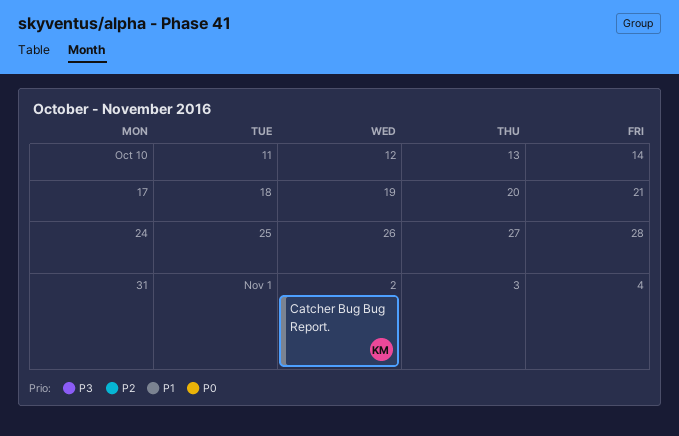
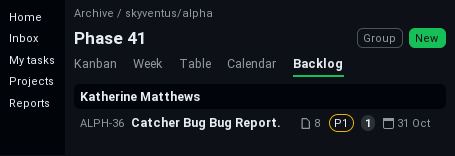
Catcher Bug Bug Report., due: Nov 2 -> Oct 31

